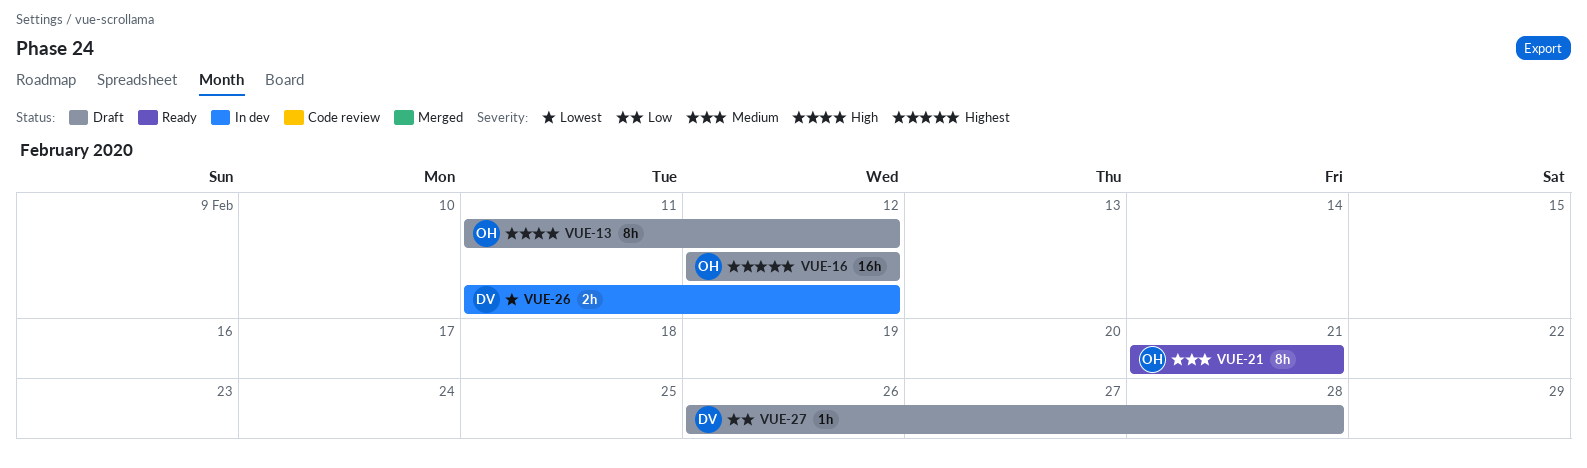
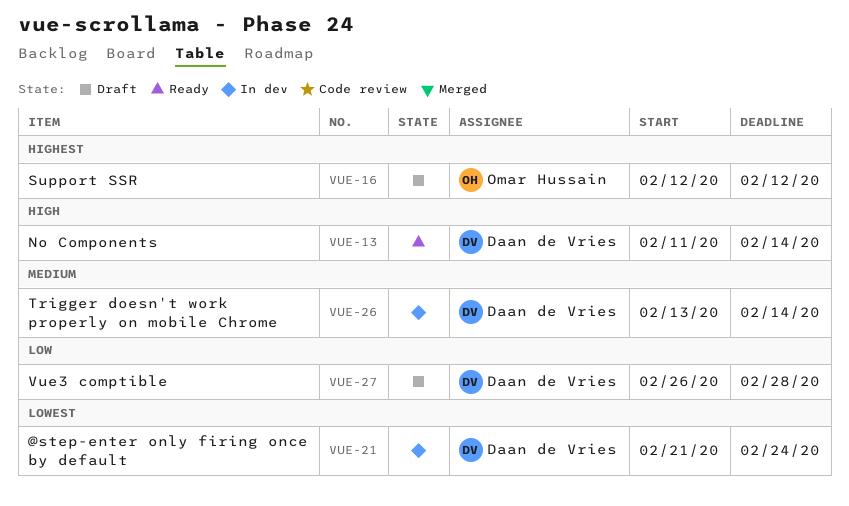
VUE-13, status: Draft -> Ready
VUE-13, owner: Omar Hussain -> Daan de Vries
VUE-13, due: Feb 12 -> Feb 14
VUE-21, status: Ready -> In dev
VUE-21, owner: Omar Hussain -> Daan de Vries
VUE-21, priority: Medium -> Lowest
VUE-21, due: Feb 21 -> Feb 24
VUE-26, priority: Lowest -> Medium
VUE-26, start: Feb 11 -> Feb 13
VUE-26, due: Feb 12 -> Feb 14

